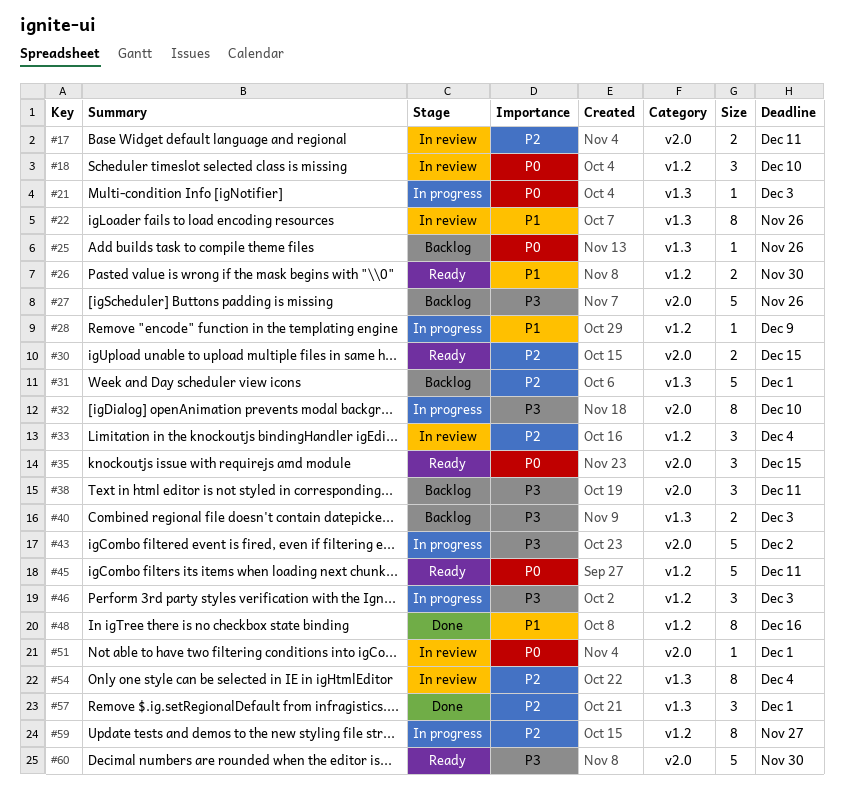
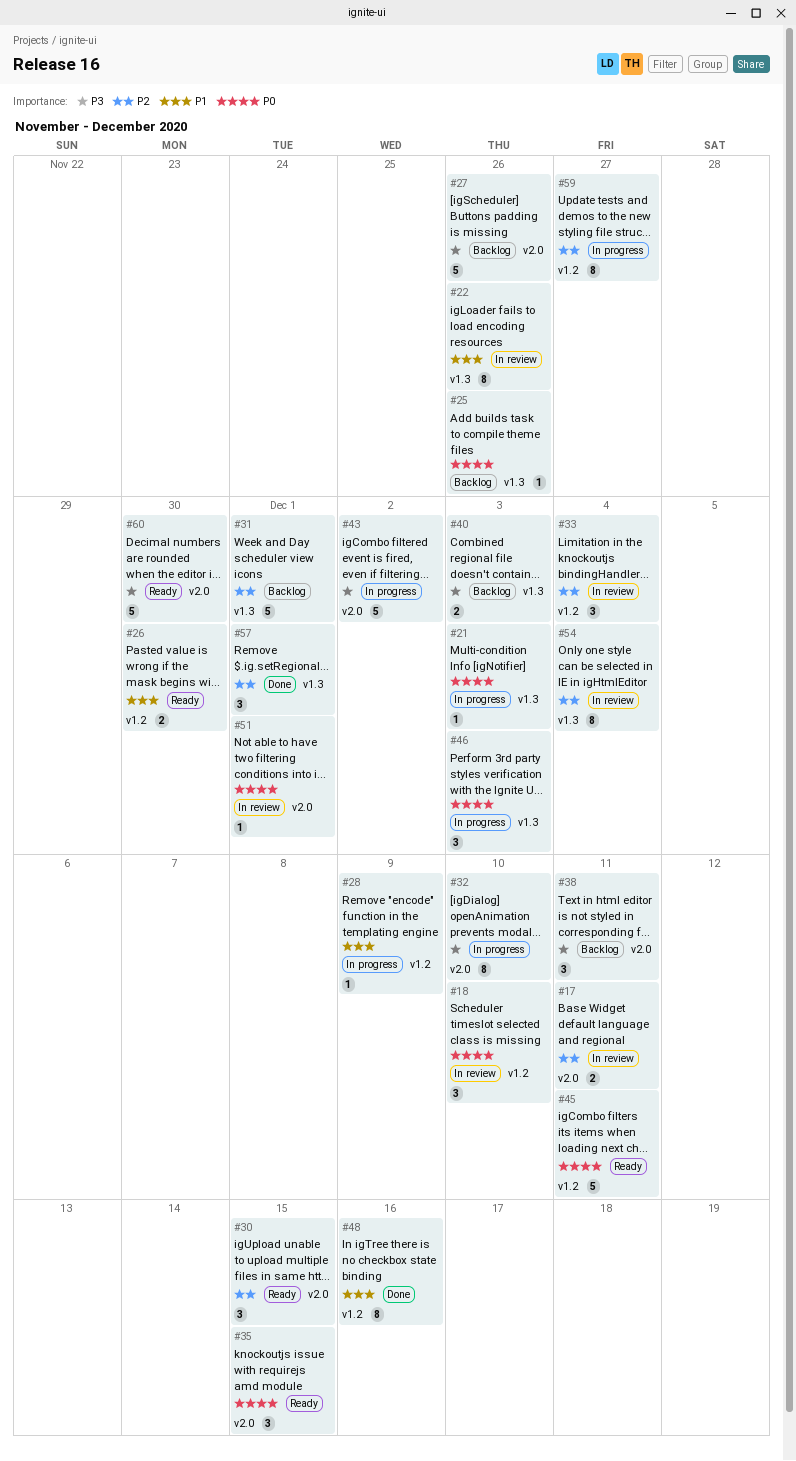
#30, estimate: 2 -> 3
#46, priority: P3 -> P0
#46, label: v1.2 -> v1.3

